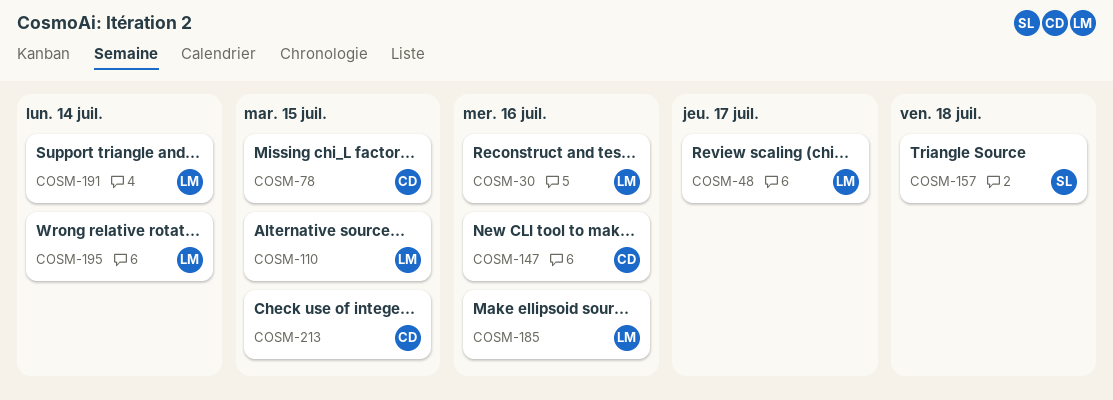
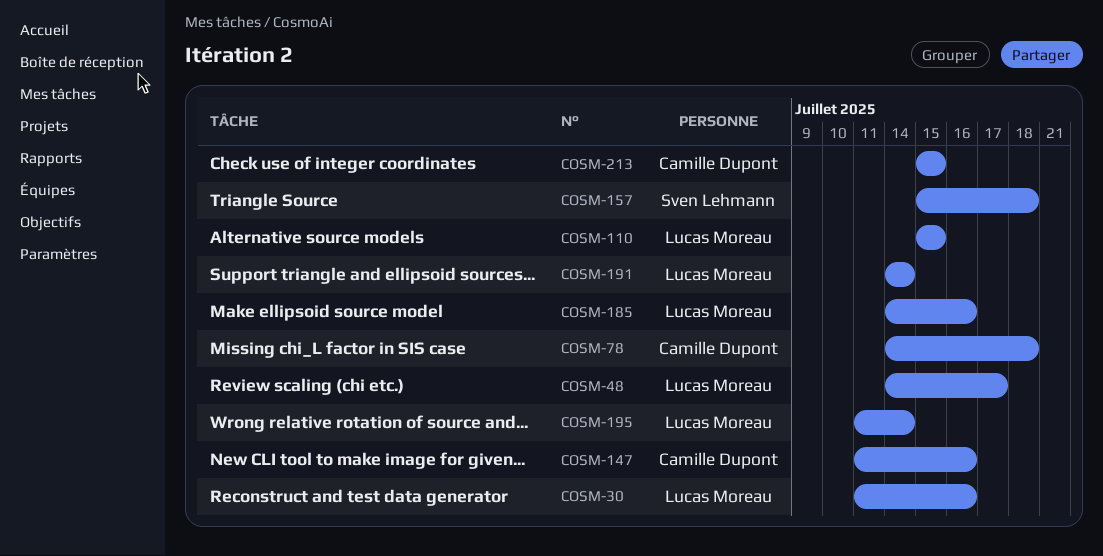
COSM-78, due: Jul 15 -> Jul 18

